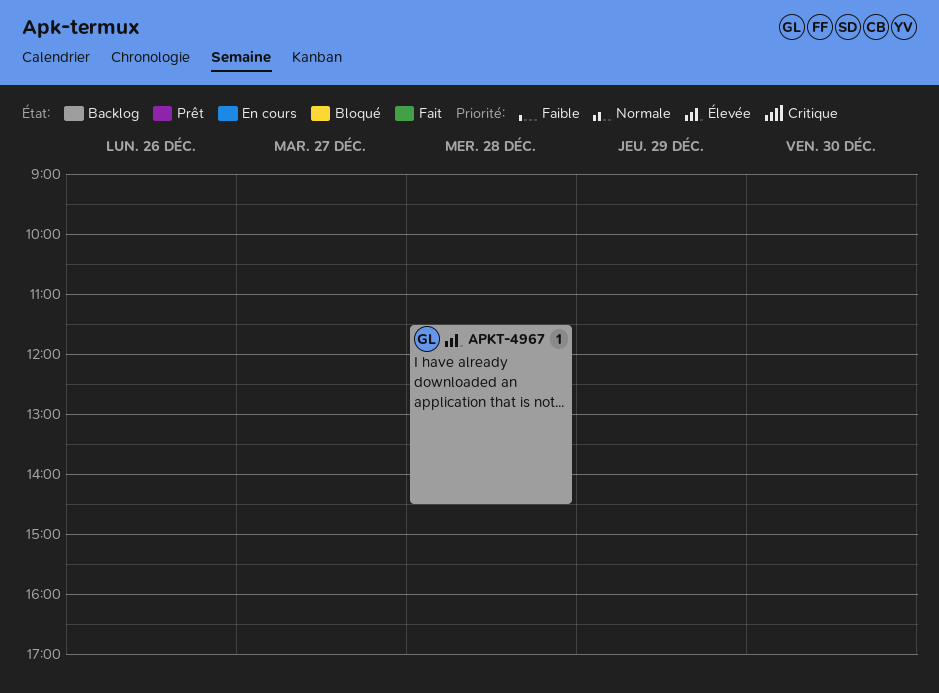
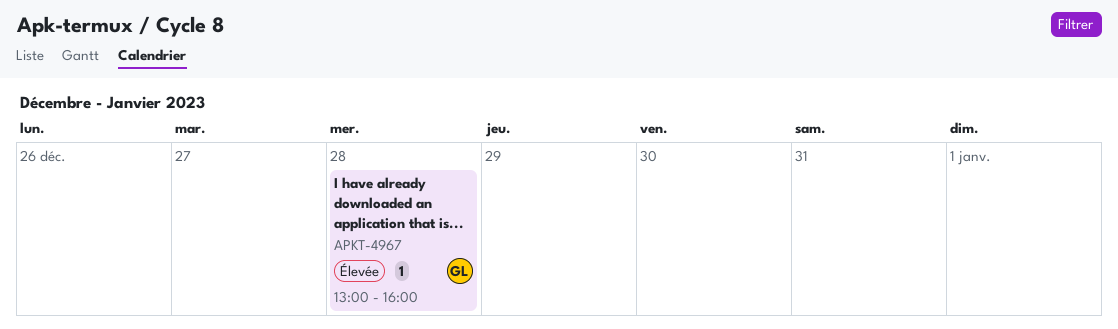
APKT-4967, begins: 11:30 -> 13:00
APKT-4967, ends: 14:30 -> 16:00

